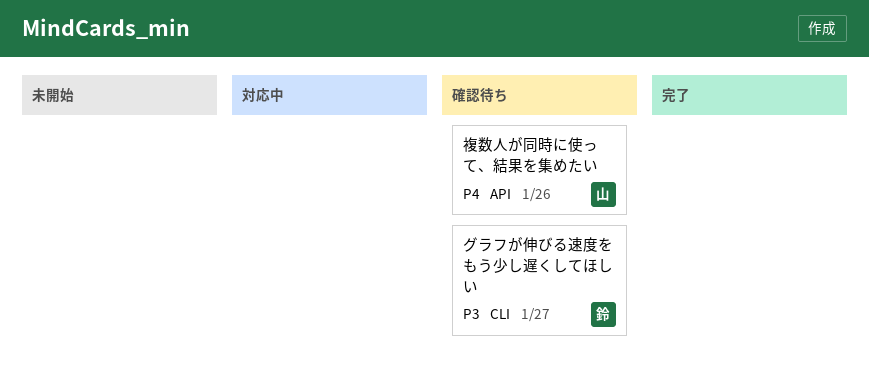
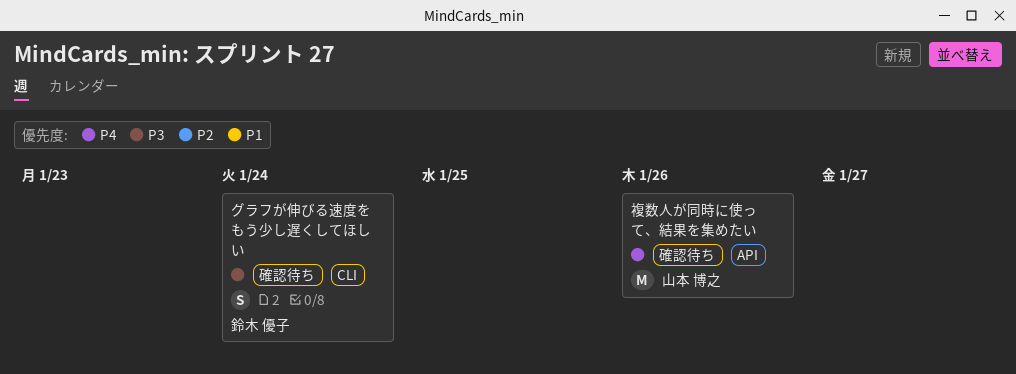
グラフが伸びる速度をもう少し遅くしてほしい, due: Jan 27 -> Jan 24

